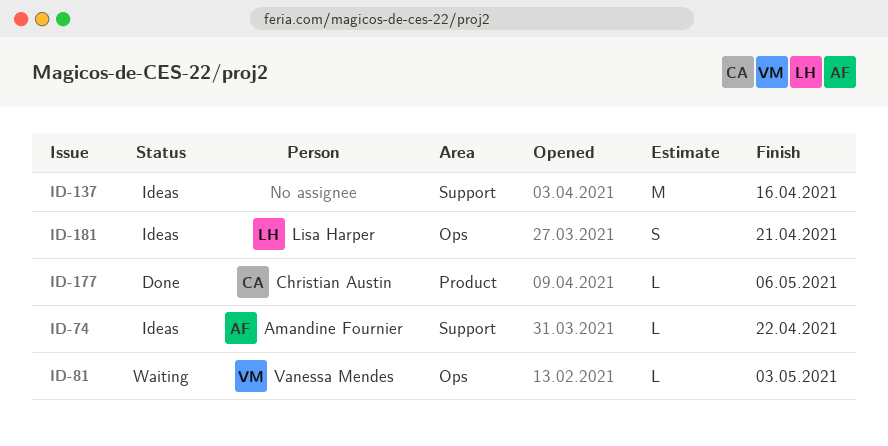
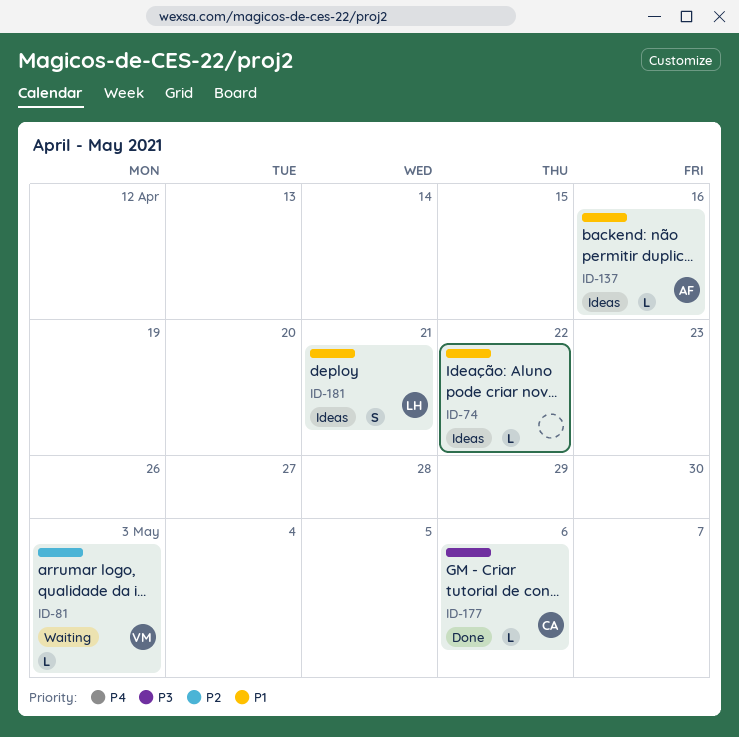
ID-74, owner: Amandine Fournier -> none
ID-137, owner: none -> Amandine Fournier
ID-137, estimate: M -> L

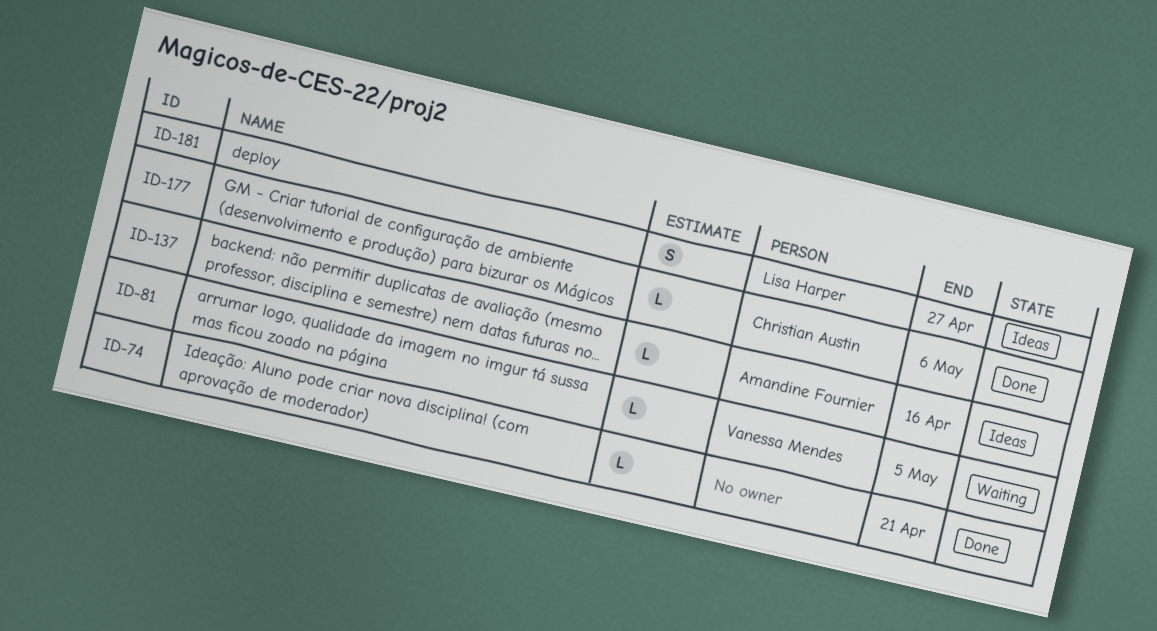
ID-74, status: Ideas -> Done
ID-74, due: Apr 22 -> Apr 21
ID-81, due: May 3 -> May 5
ID-181, due: Apr 21 -> Apr 27

